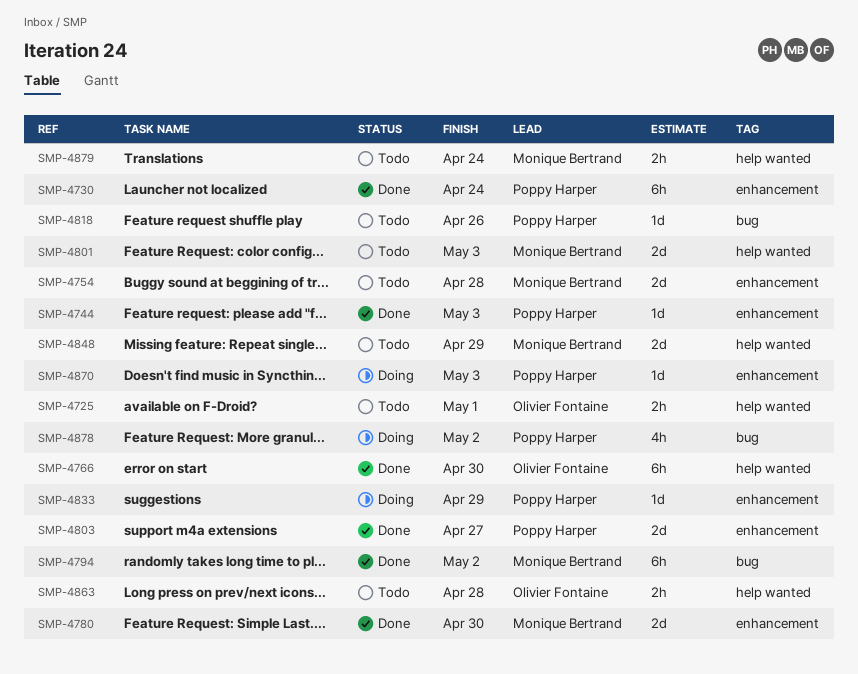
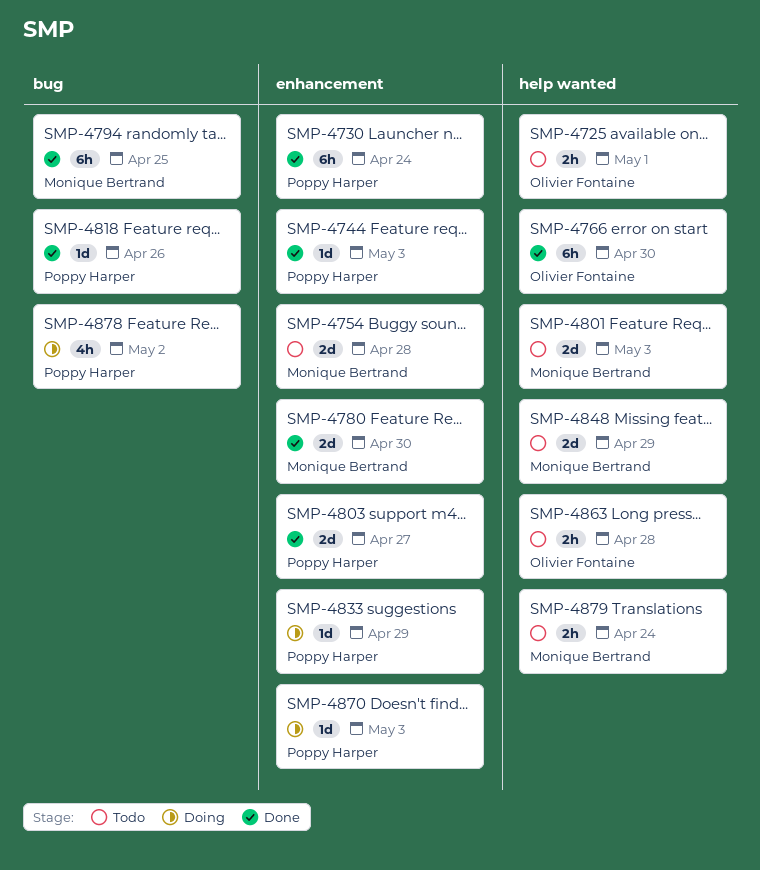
SMP-4794, due: May 2 -> Apr 25
SMP-4818, status: Todo -> Done

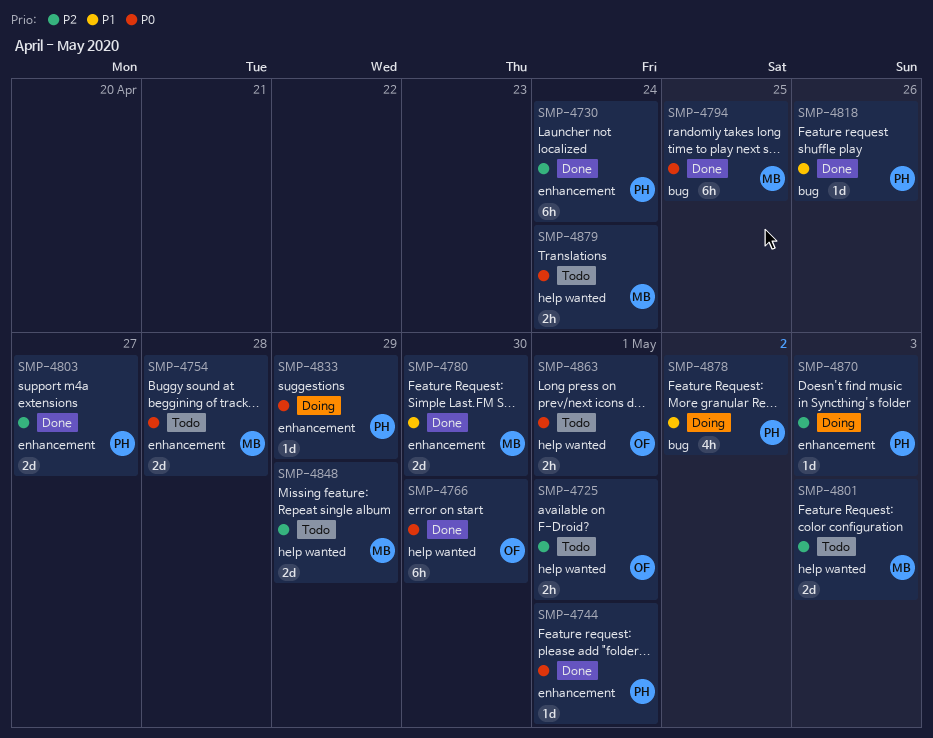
SMP-4744, due: May 3 -> May 1
SMP-4863, due: Apr 28 -> May 1

